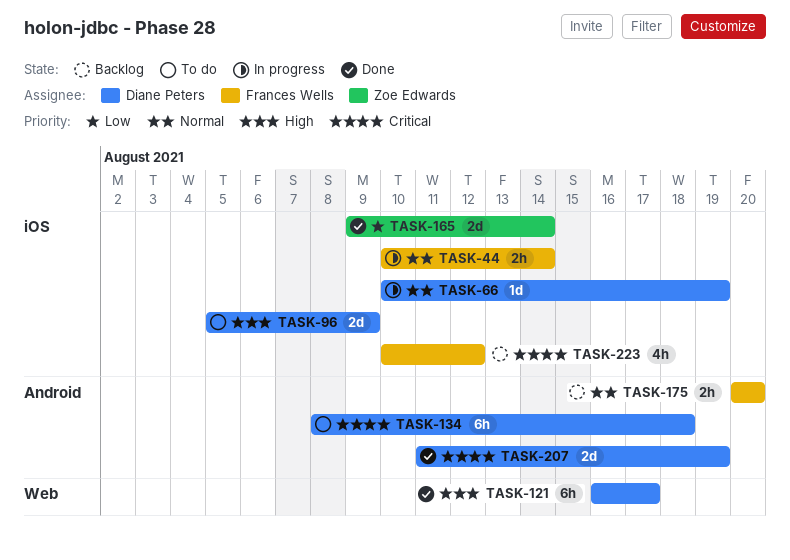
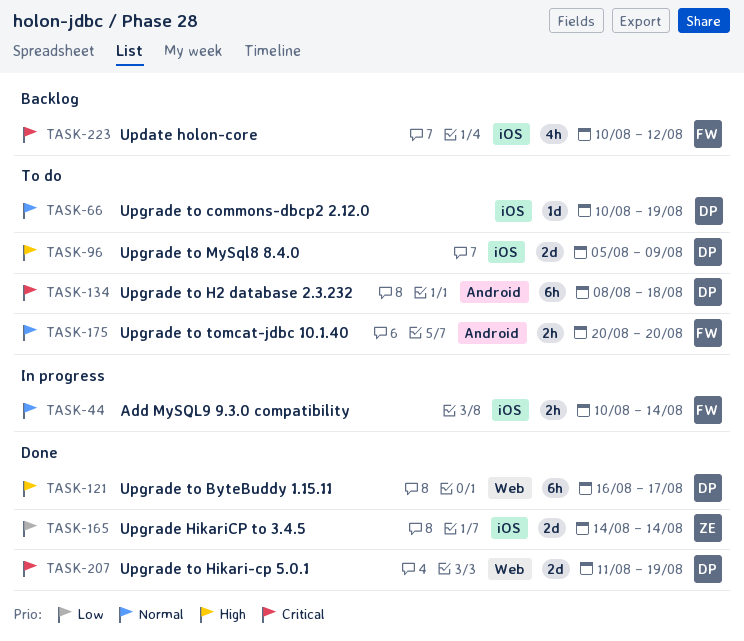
TASK-66, status: In progress -> To do
TASK-165, start: Aug 9 -> Aug 14
TASK-175, status: Backlog -> To do
TASK-207, label: Android -> Web

